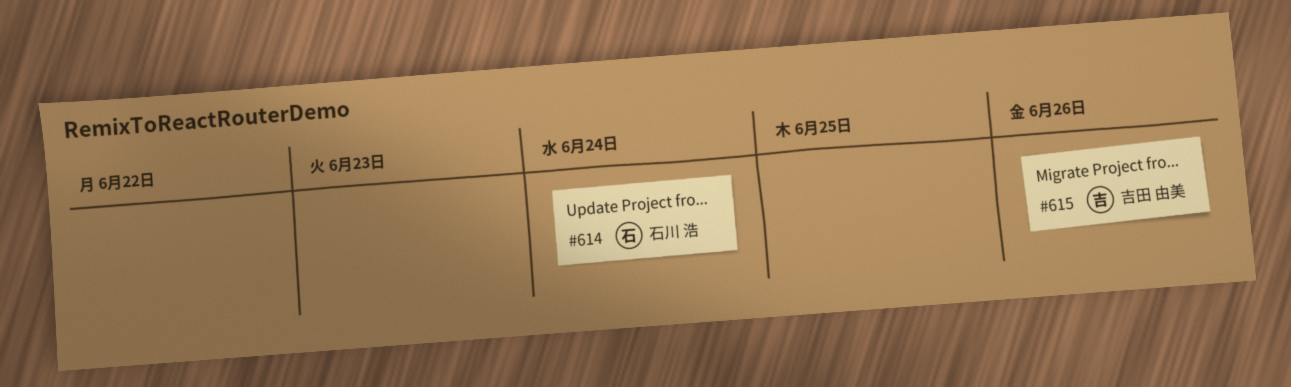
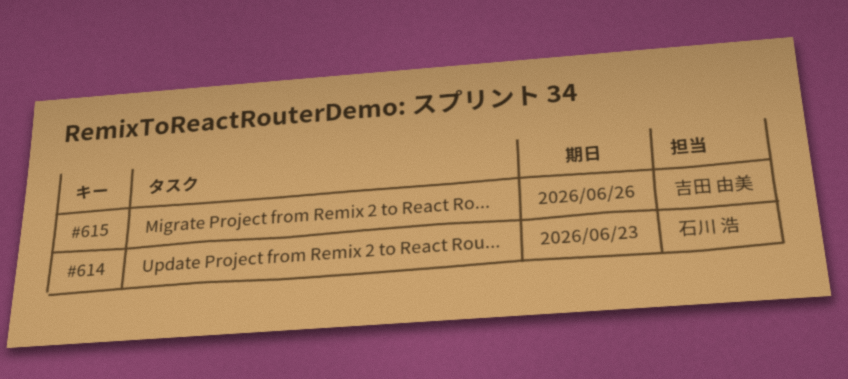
#614, due: Jun 24 -> Jun 23

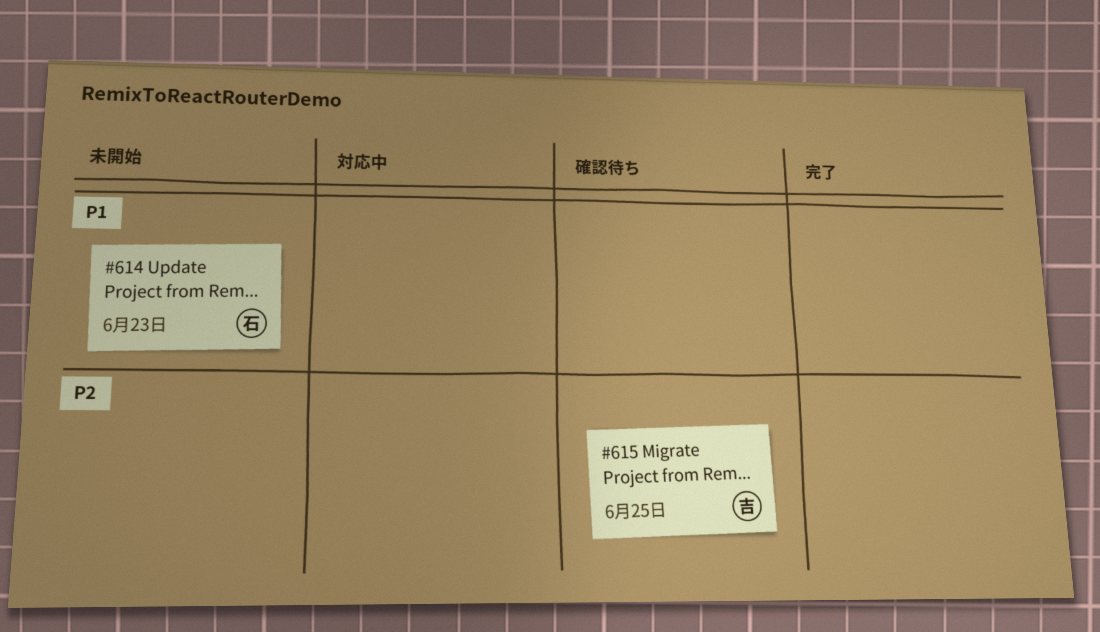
#615, due: Jun 26 -> Jun 25

